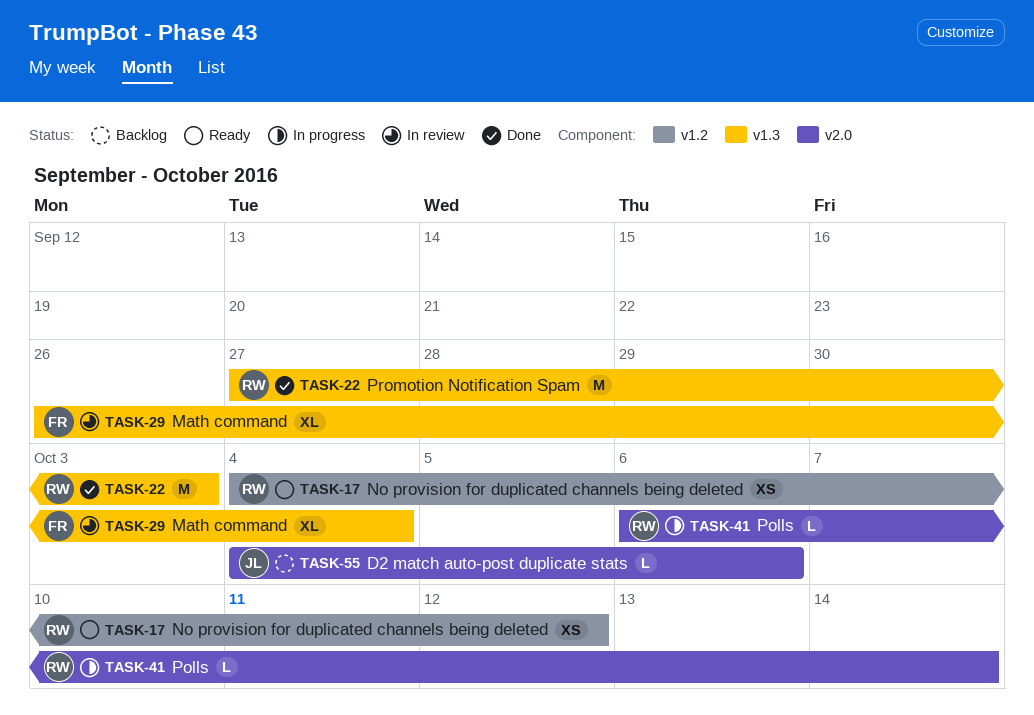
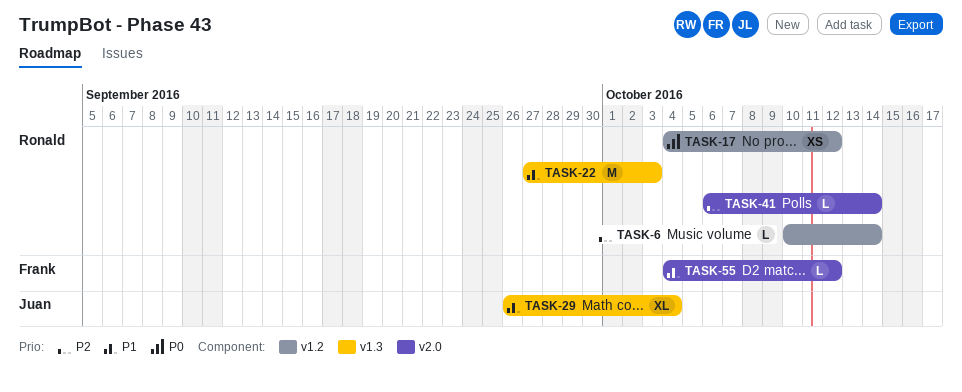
TASK-6: none -> present
TASK-29, owner: Frank -> Juan
TASK-55, owner: Juan -> Frank
TASK-55, due: Oct 6 -> Oct 12

